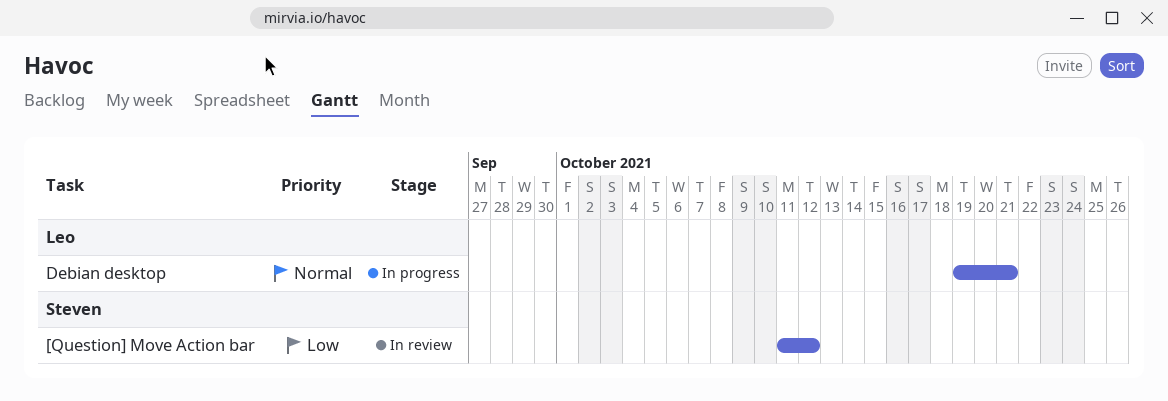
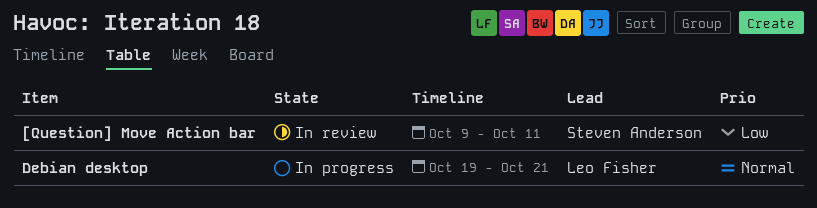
[Question] Move Action bar, start: Oct 11 -> Oct 9
[Question] Move Action bar, due: Oct 12 -> Oct 11

